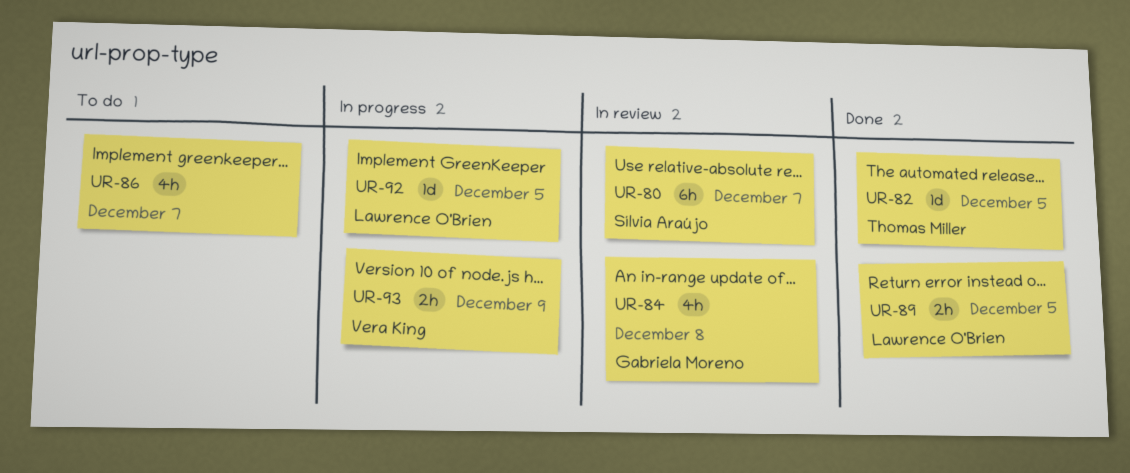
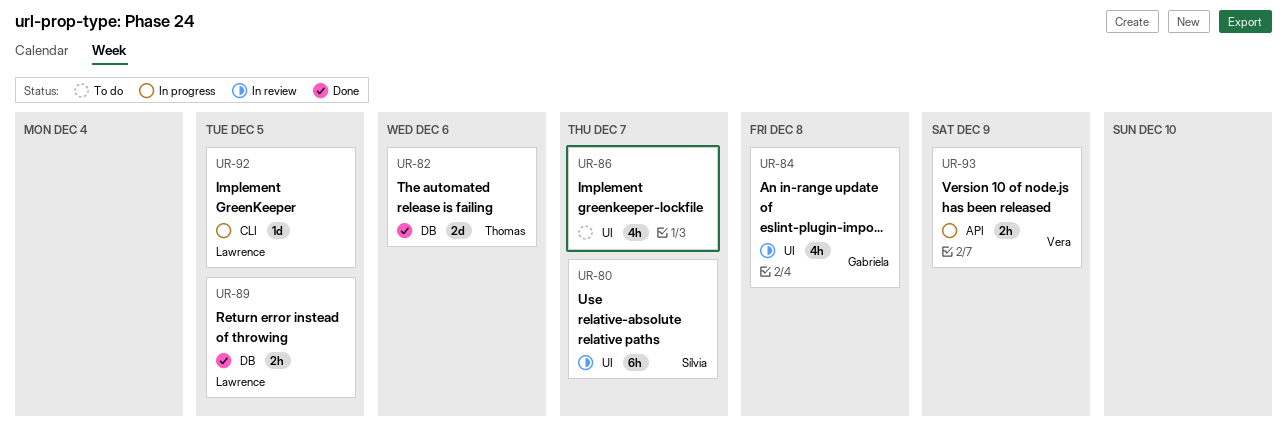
UR-82, estimate: 1d -> 2d
UR-82, due: Dec 5 -> Dec 6

